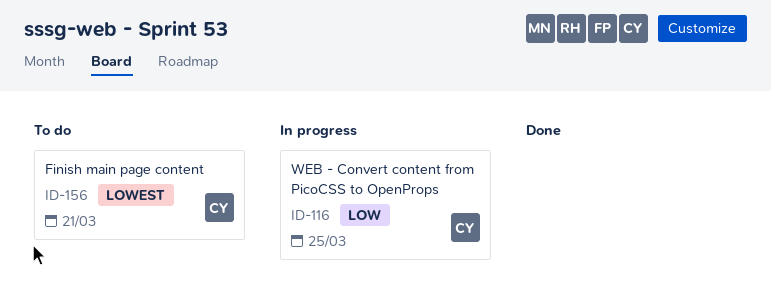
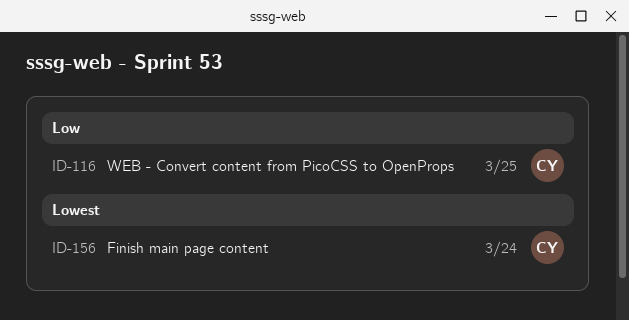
ID-156, due: Mar 21 -> Mar 24

